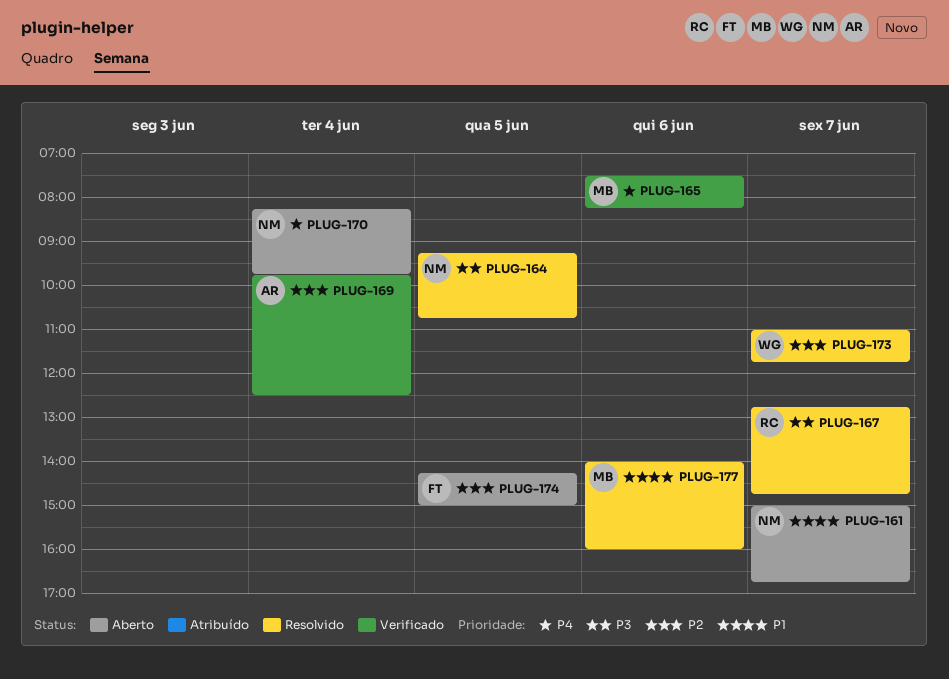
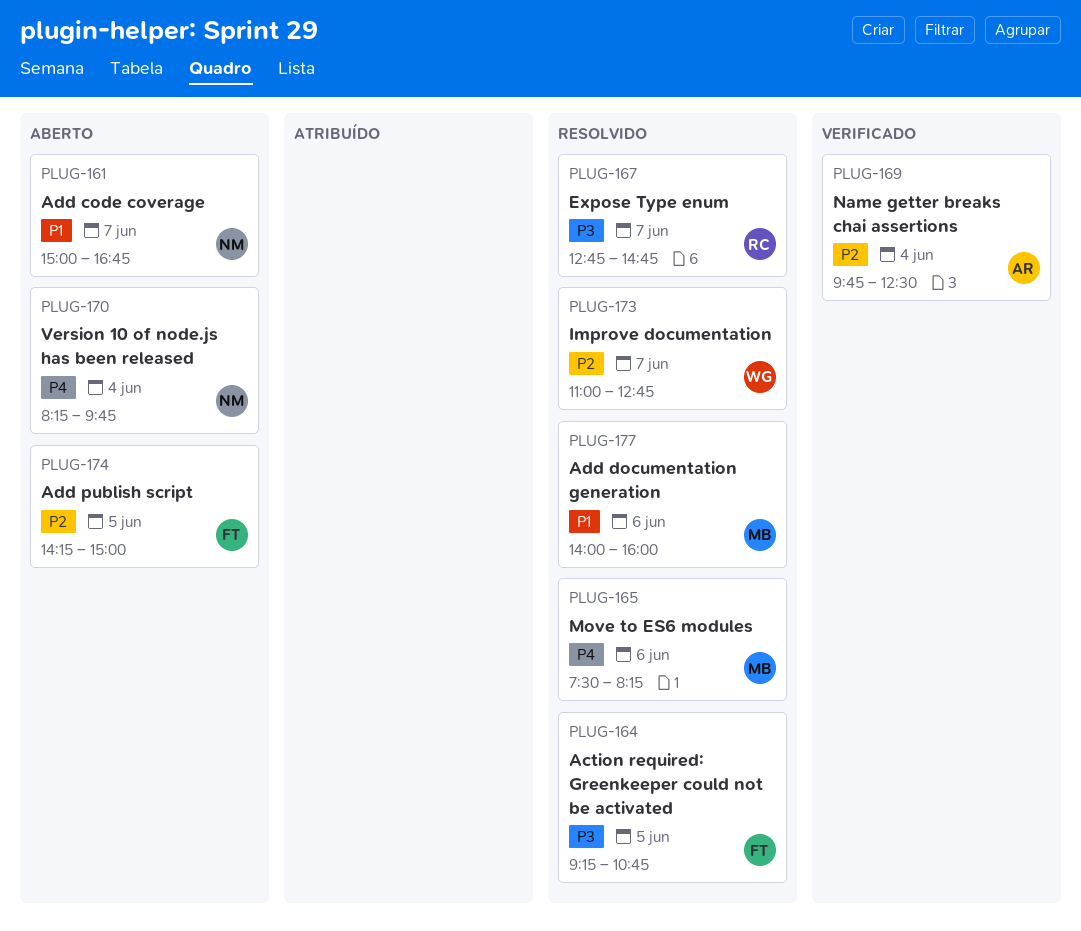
PLUG-164, owner: NM -> FT
PLUG-165, status: Verificado -> Resolvido
PLUG-173, ends: 11:45 -> 12:45

